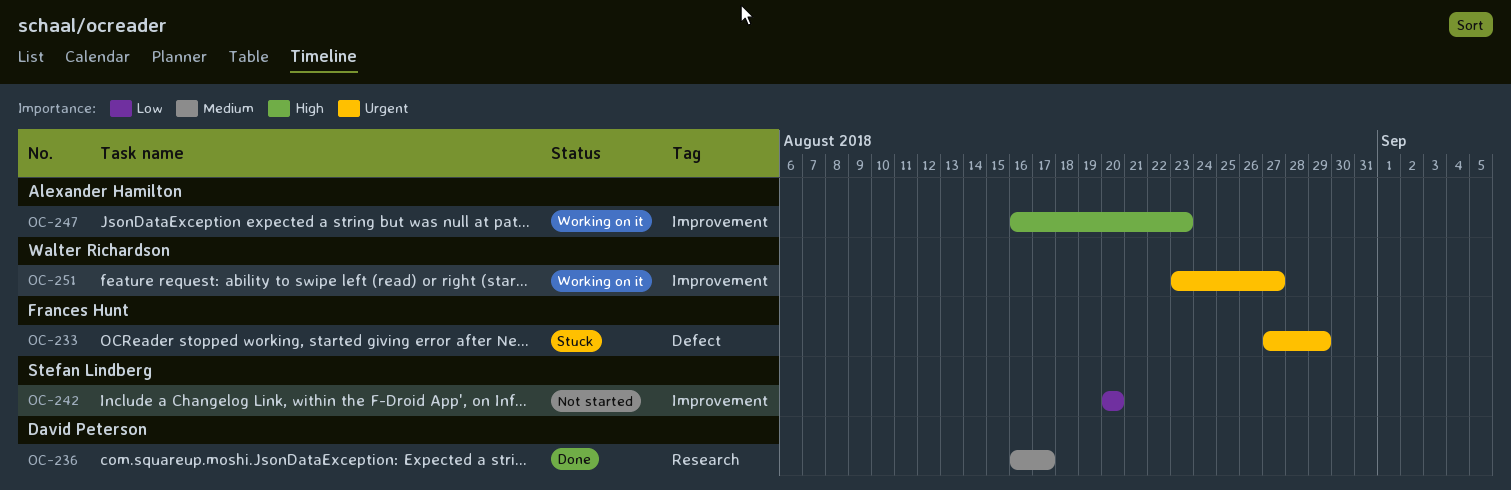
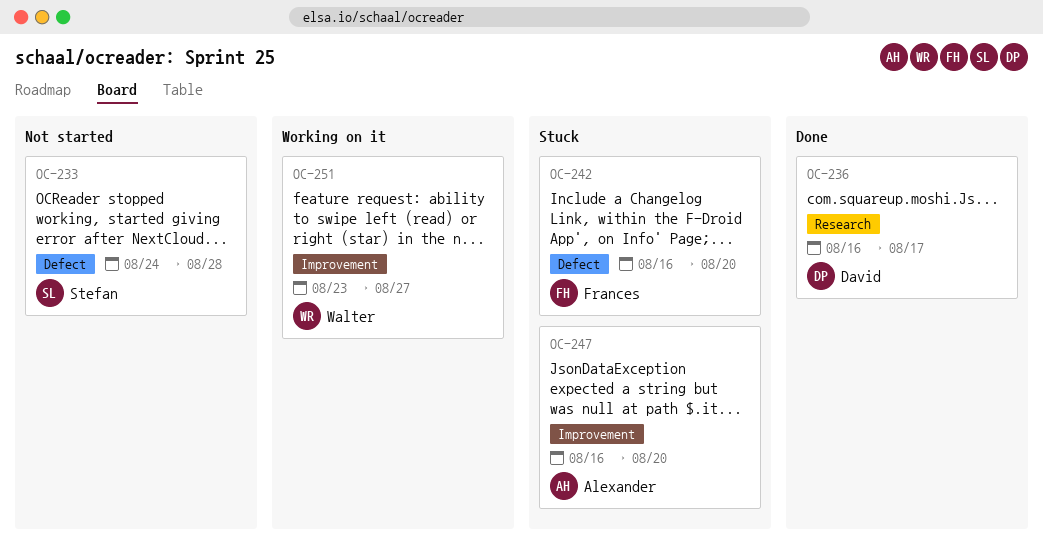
OC-233, status: Stuck -> Not started
OC-233, owner: Frances Hunt -> Stefan Lindberg
OC-233, start: Aug 27 -> Aug 24
OC-233, due: Aug 29 -> Aug 28
OC-242, status: Not started -> Stuck
OC-242, owner: Stefan Lindberg -> Frances Hunt
OC-242, label: Improvement -> Defect
OC-242, start: Aug 20 -> Aug 16
OC-247, status: Working on it -> Stuck
OC-247, due: Aug 23 -> Aug 20

